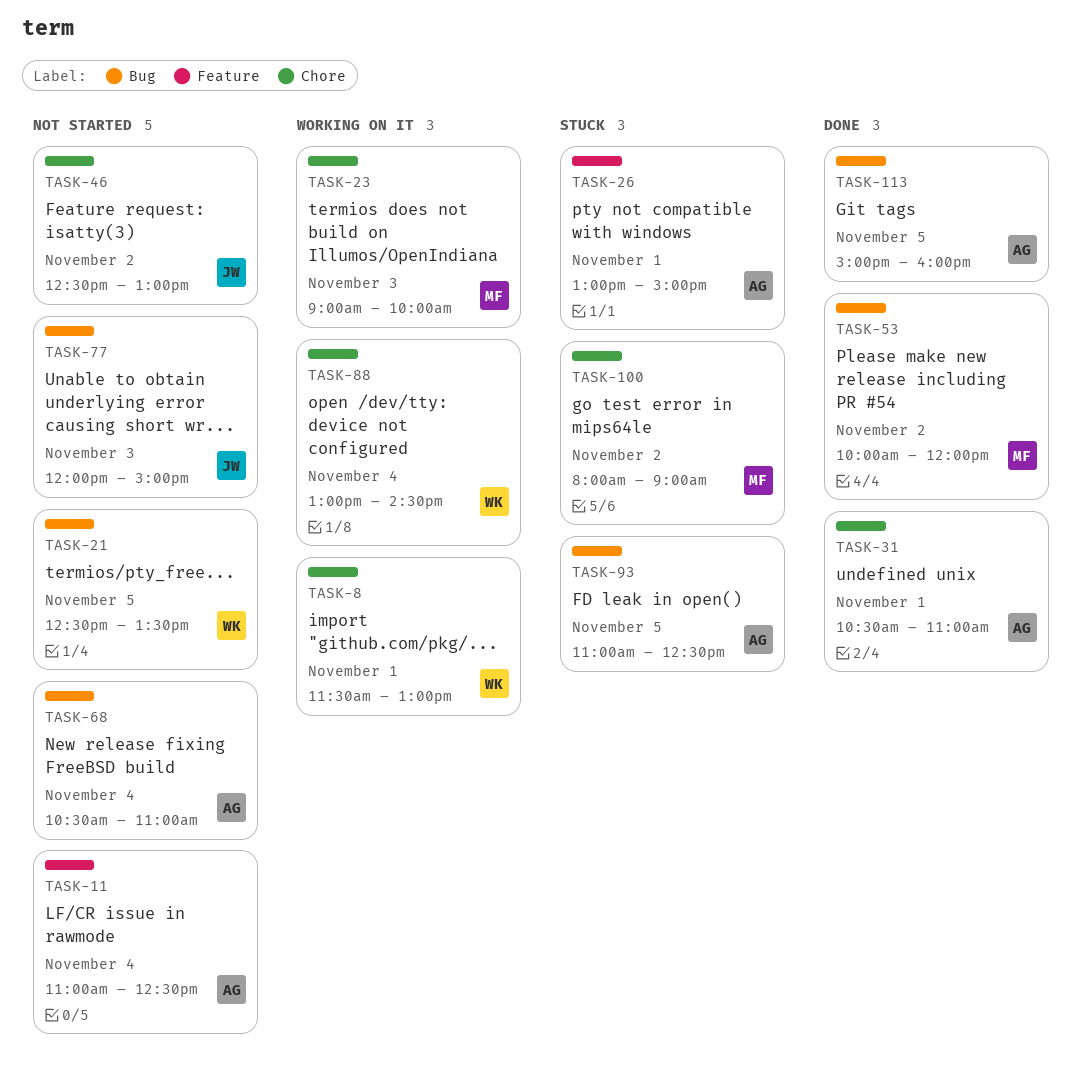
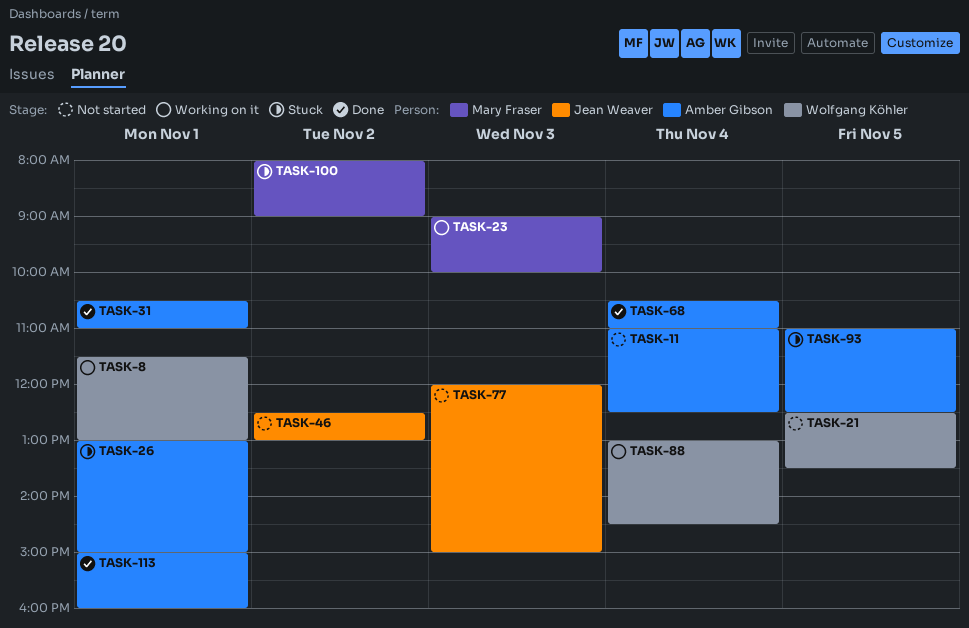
TASK-53: present -> none
TASK-68, status: Not started -> Done
TASK-113, day: Nov 5 -> Nov 1

